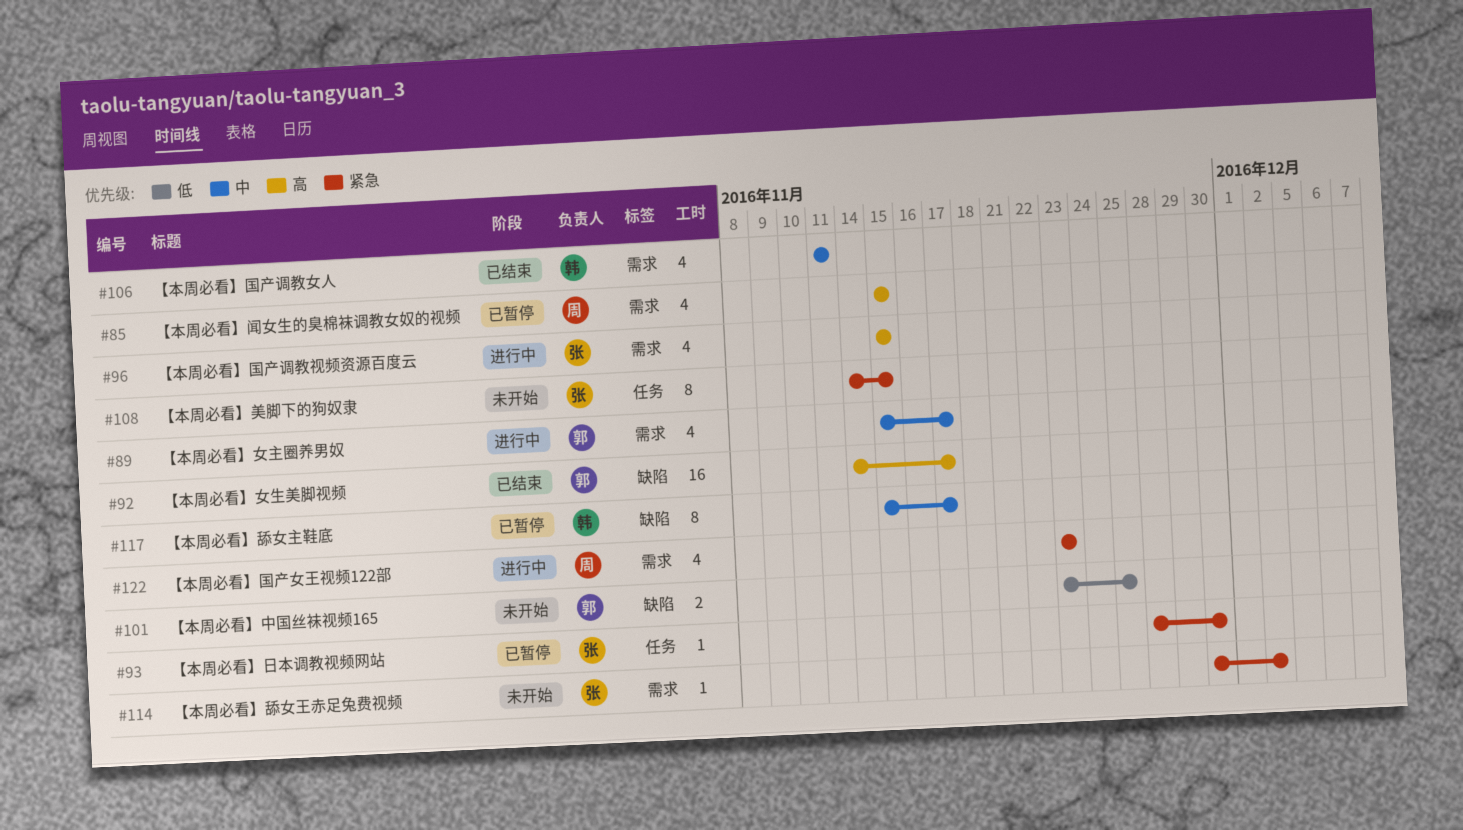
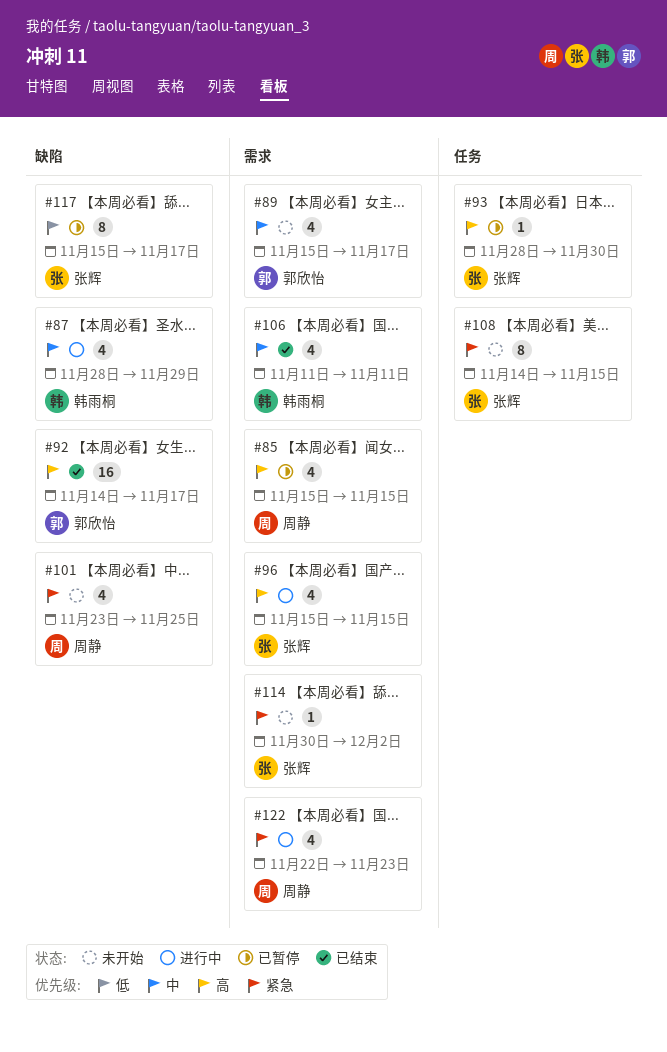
#87: none -> present
#89, status: 进行中 -> 未开始
#93, priority: 紧急 -> 高
#101, owner: 郭欣怡 -> 周静
#101, priority: 低 -> 紧急
#101, estimate: 2 -> 4
#117, owner: 韩雨桐 -> 张辉
#117, priority: 中 -> 低
#122, start: Nov 23 -> Nov 22

